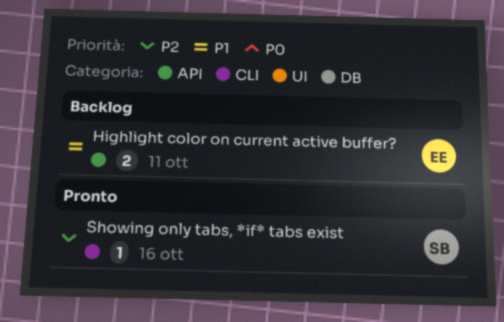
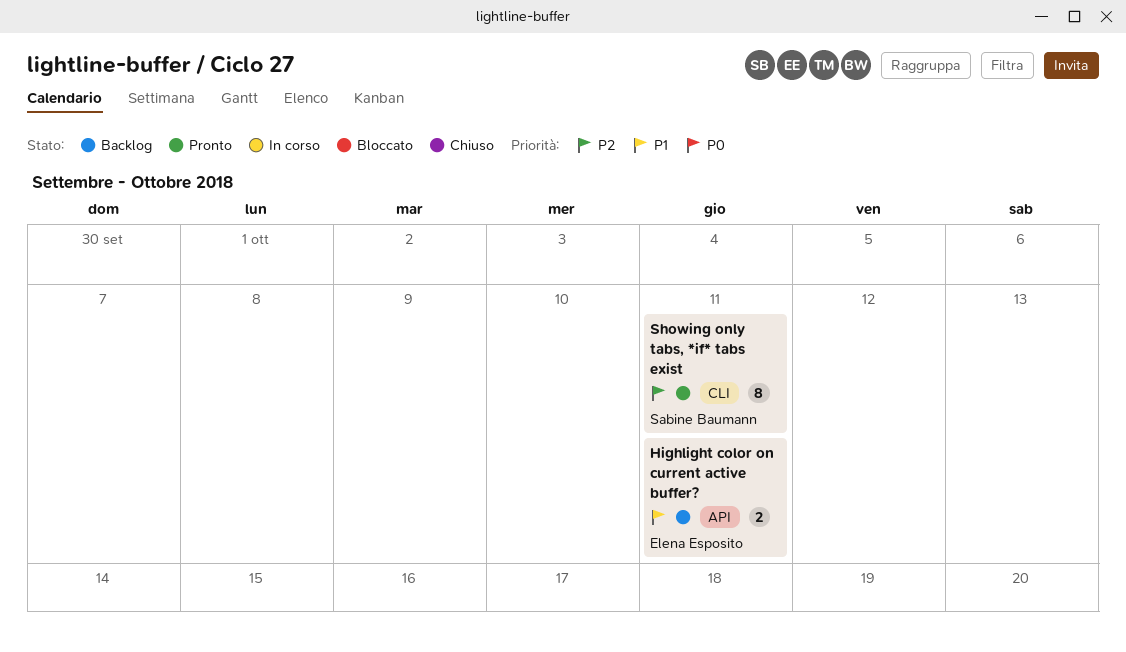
Showing only tabs, *if* tabs exist, estimate: 1 -> 8
Showing only tabs, *if* tabs exist, due: Oct 16 -> Oct 11

